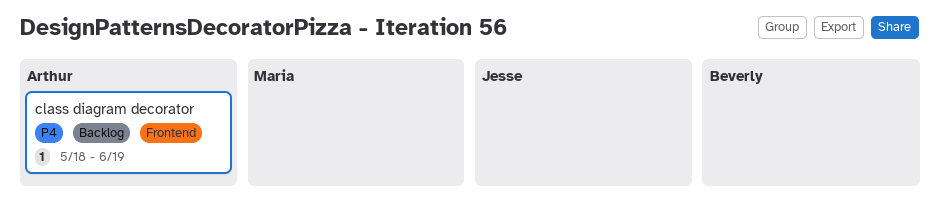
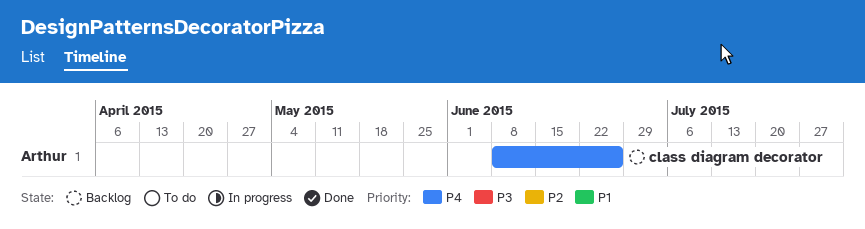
class diagram decorator, start: May 18 -> Jun 8
class diagram decorator, due: Jun 19 -> Jun 26

